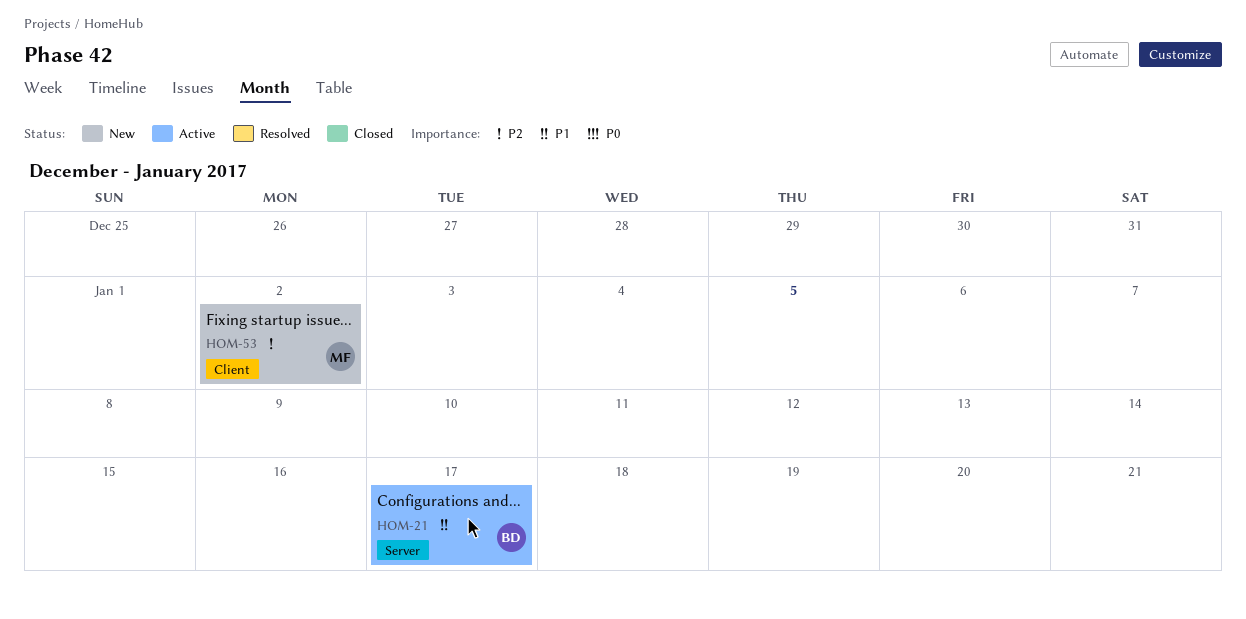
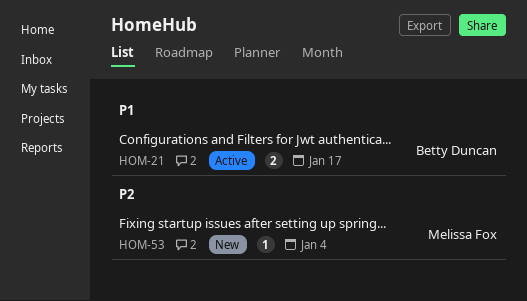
HOM-53, due: Jan 2 -> Jan 4

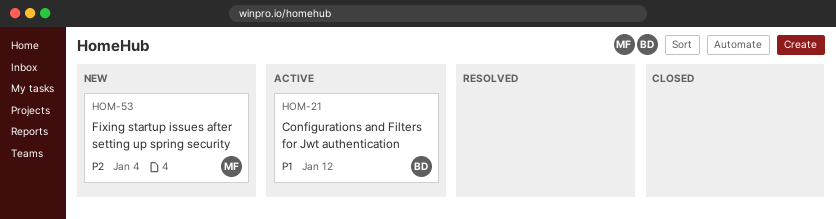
HOM-21, due: Jan 17 -> Jan 12

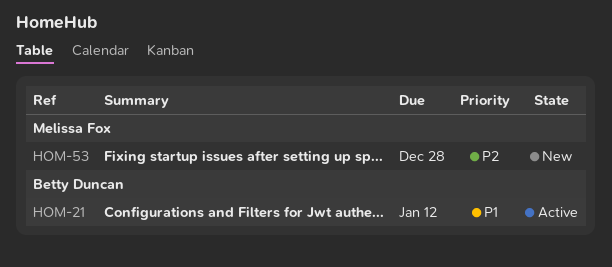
HOM-53, due: Jan 4 -> Dec 28

